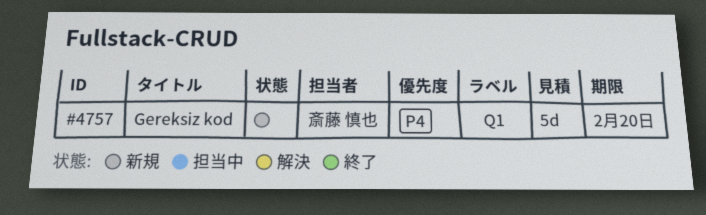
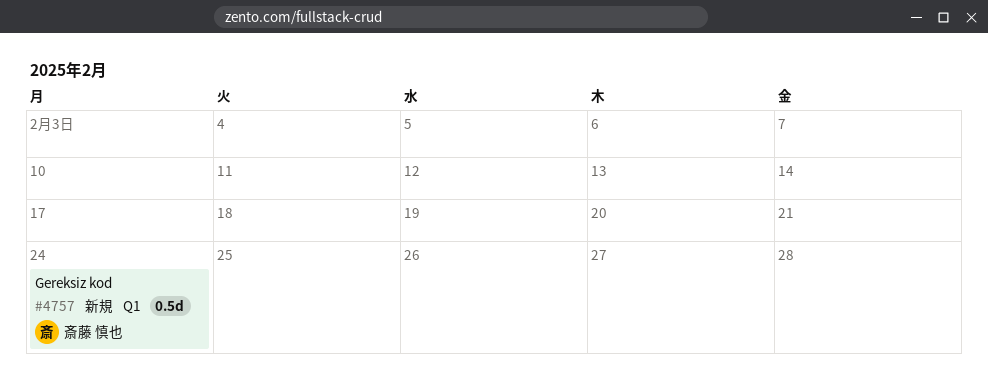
#4757, estimate: 5d -> 0.5d
#4757, due: Feb 20 -> Feb 24

